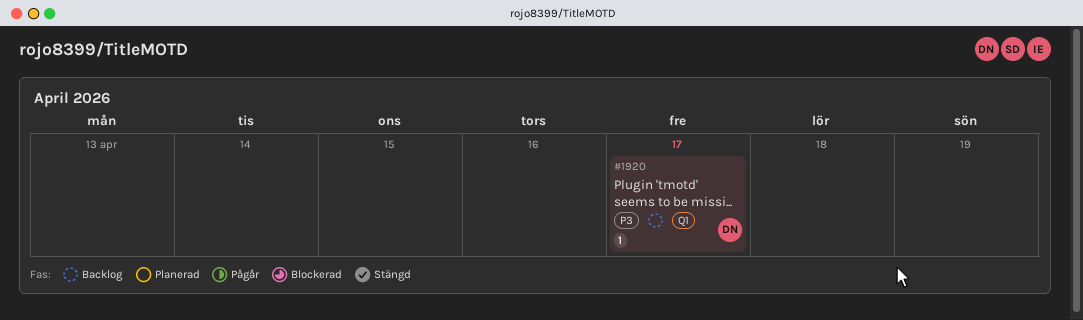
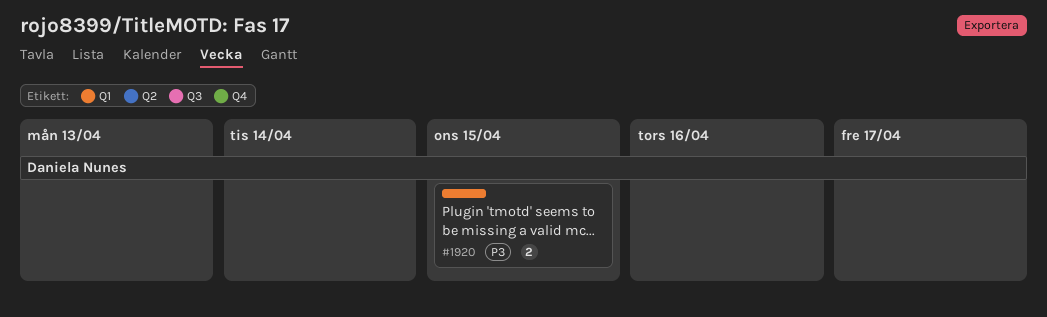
#1920, estimate: 1 -> 2
#1920, due: Apr 17 -> Apr 15

